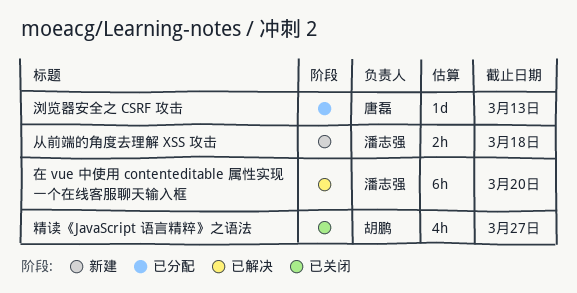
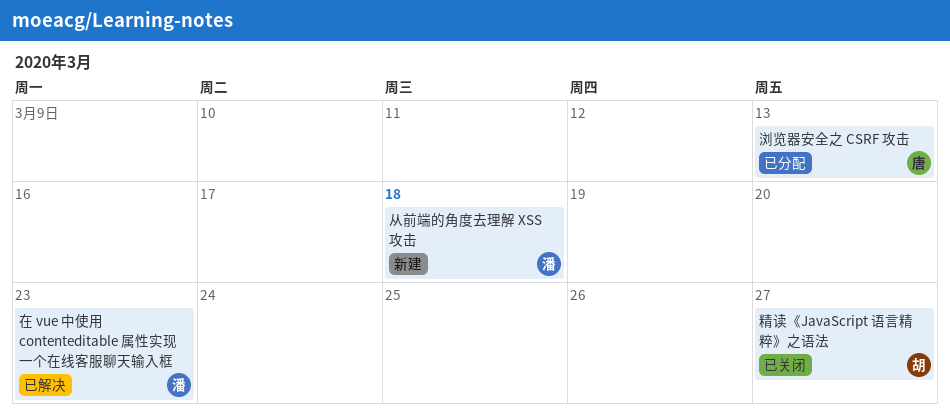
在 vue 中使用 contenteditable 属性实现一个在线客服聊天输入框, due: Mar 20 -> Mar 23

